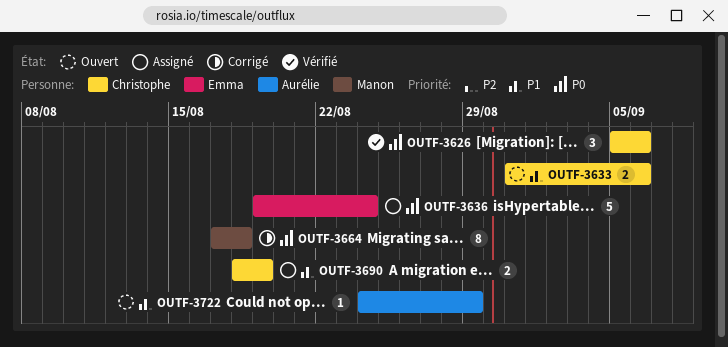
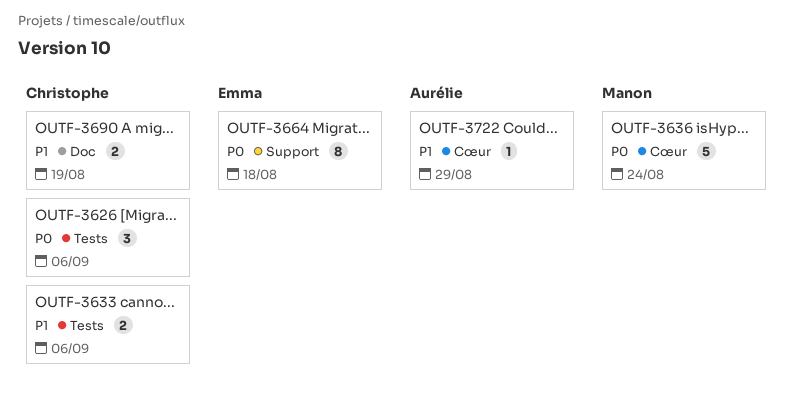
OUTF-3636, owner: Emma -> Manon
OUTF-3664, owner: Manon -> Emma

